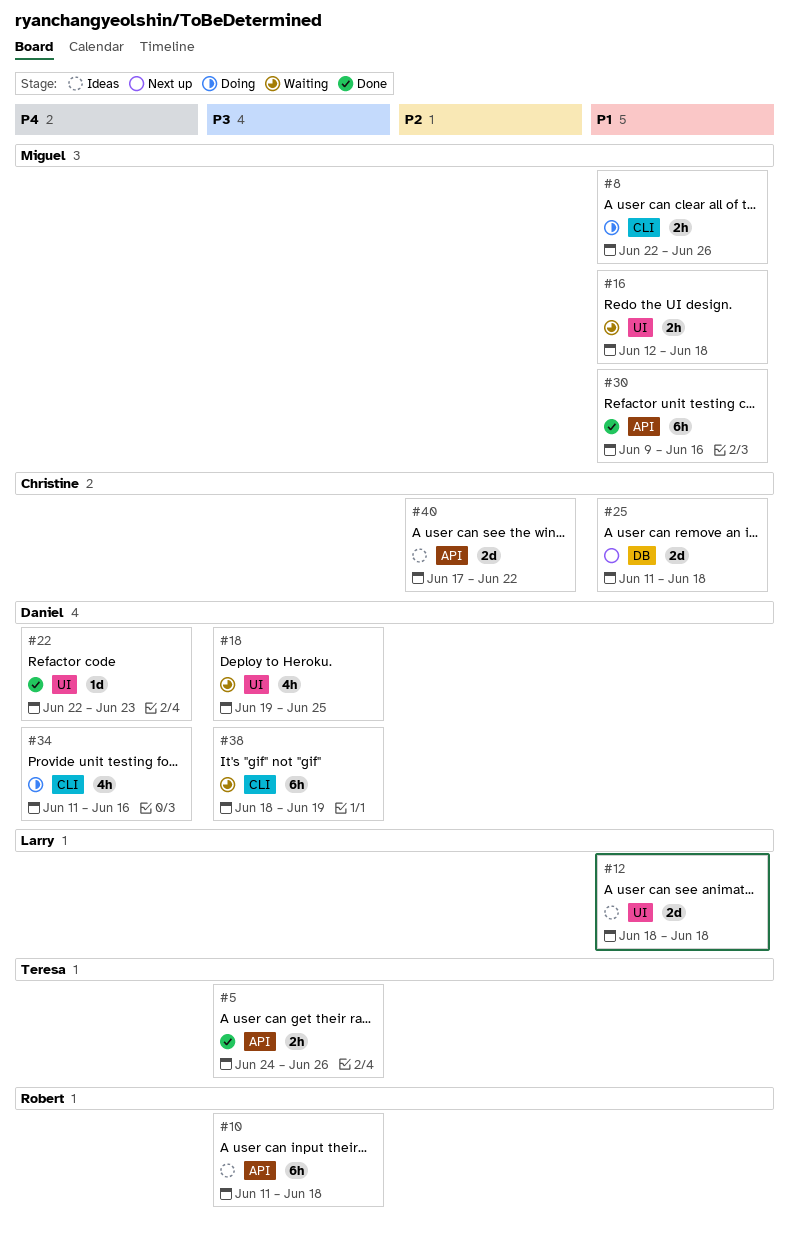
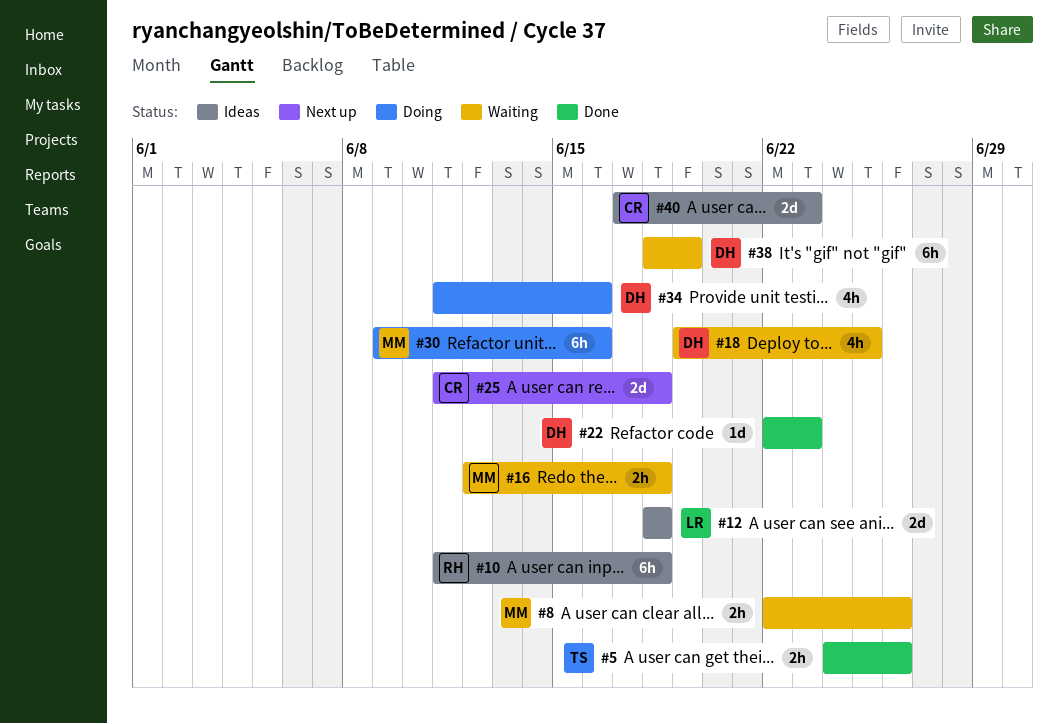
#8, status: Doing -> Waiting
#30, status: Done -> Doing
#40, due: Jun 22 -> Jun 23

